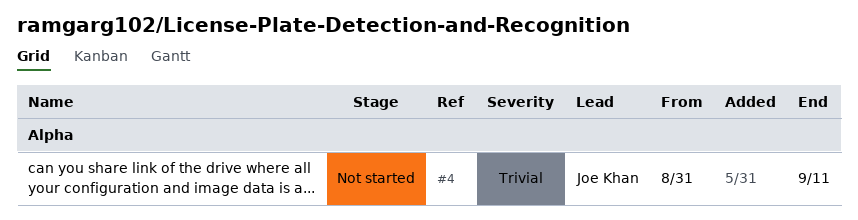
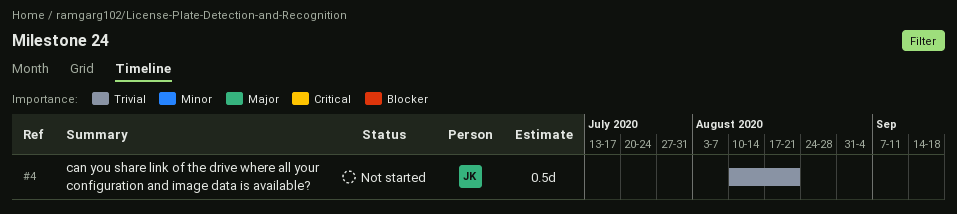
#4, start: Aug 31 -> Aug 10
#4, due: Sep 11 -> Aug 21

